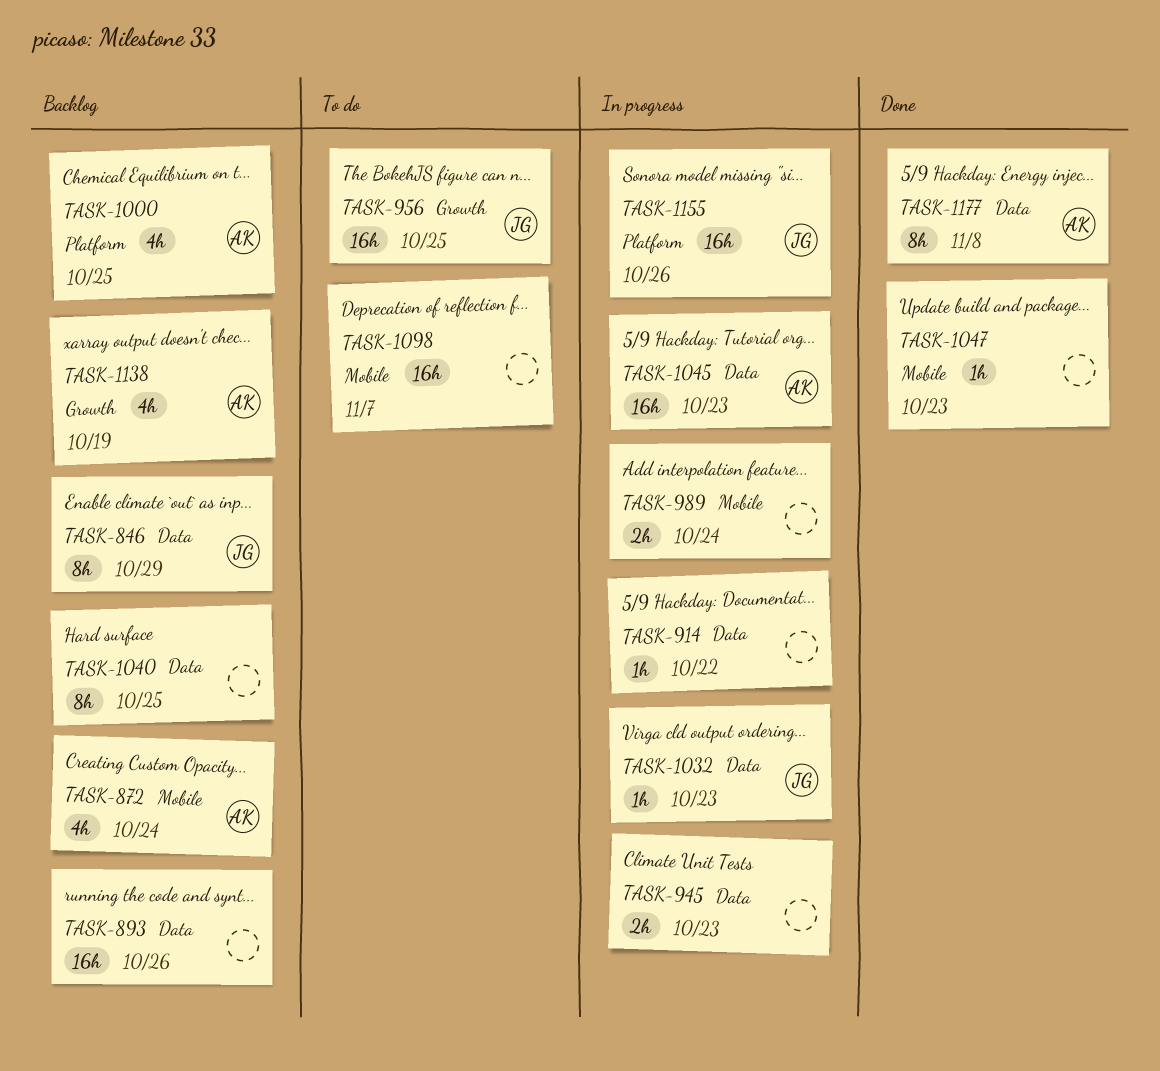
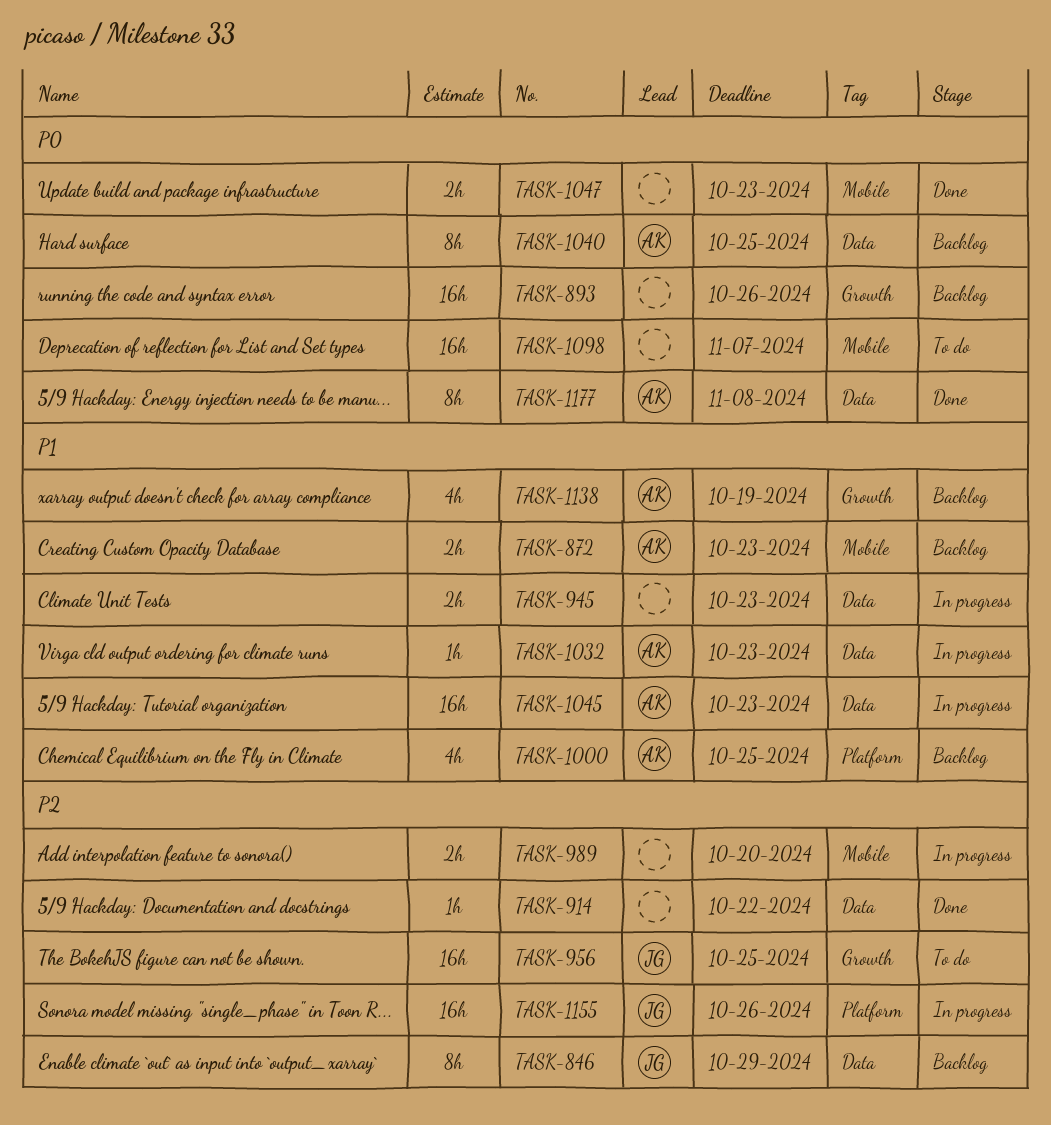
TASK-872, estimate: 4h -> 2h
TASK-872, due: Oct 24 -> Oct 23
TASK-893, label: Data -> Growth
TASK-914, status: In progress -> Done
TASK-989, due: Oct 24 -> Oct 20
TASK-1032, owner: JG -> AK
TASK-1040, owner: none -> AK
TASK-1047, estimate: 1h -> 2h

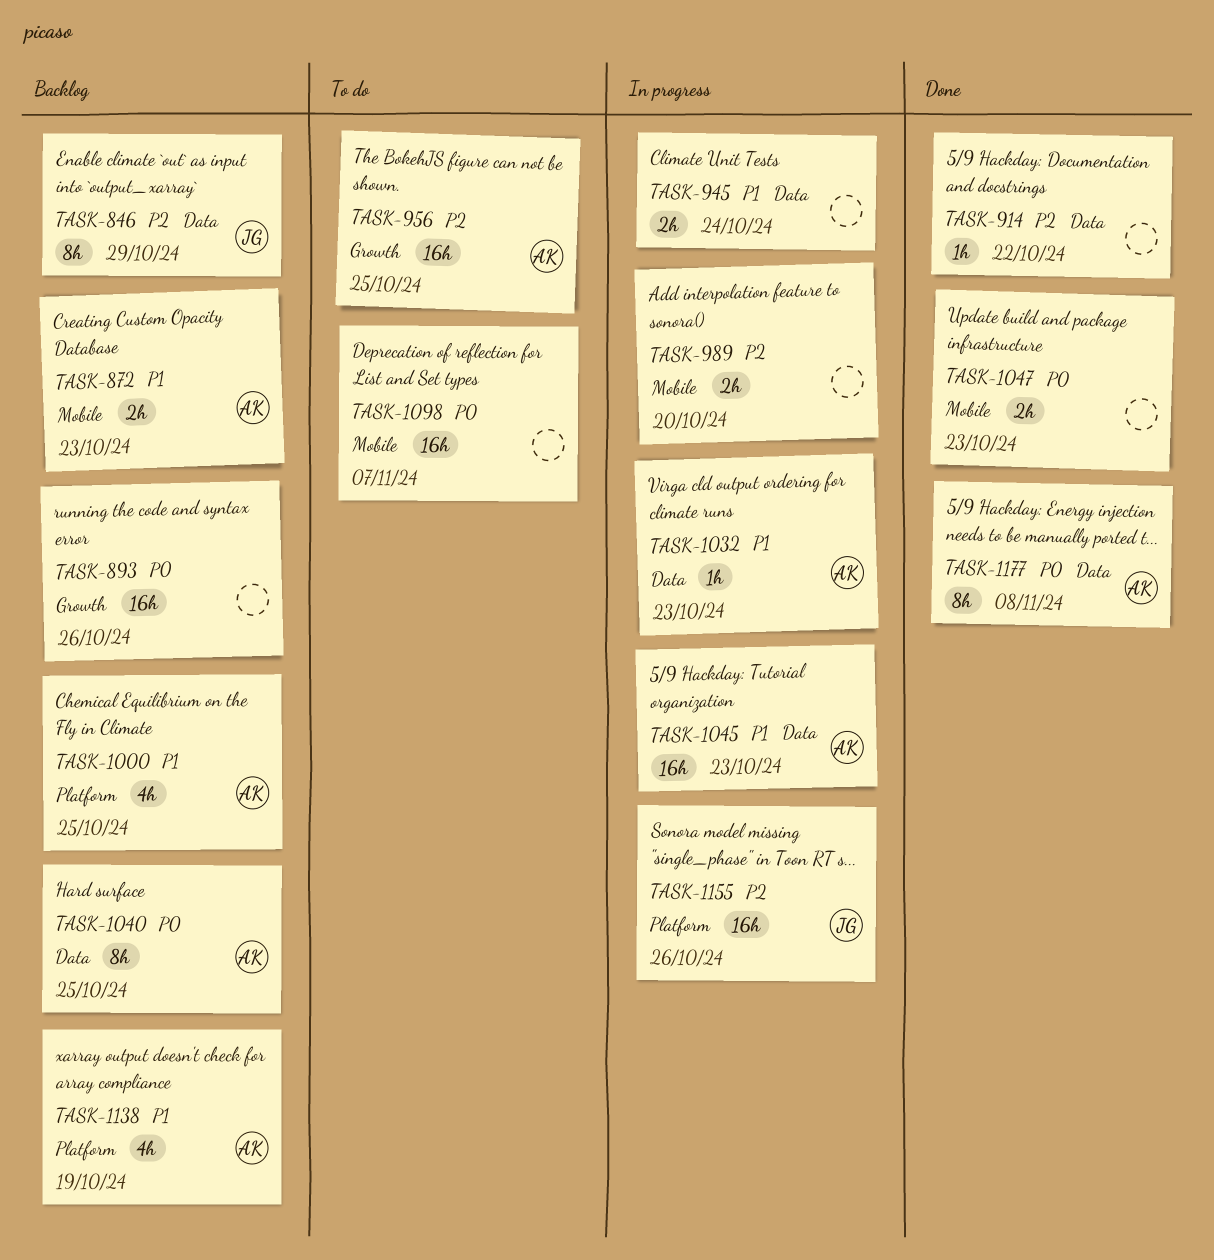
TASK-945, due: Oct 23 -> Oct 24
TASK-956, owner: JG -> AK
TASK-1138, label: Growth -> Platform

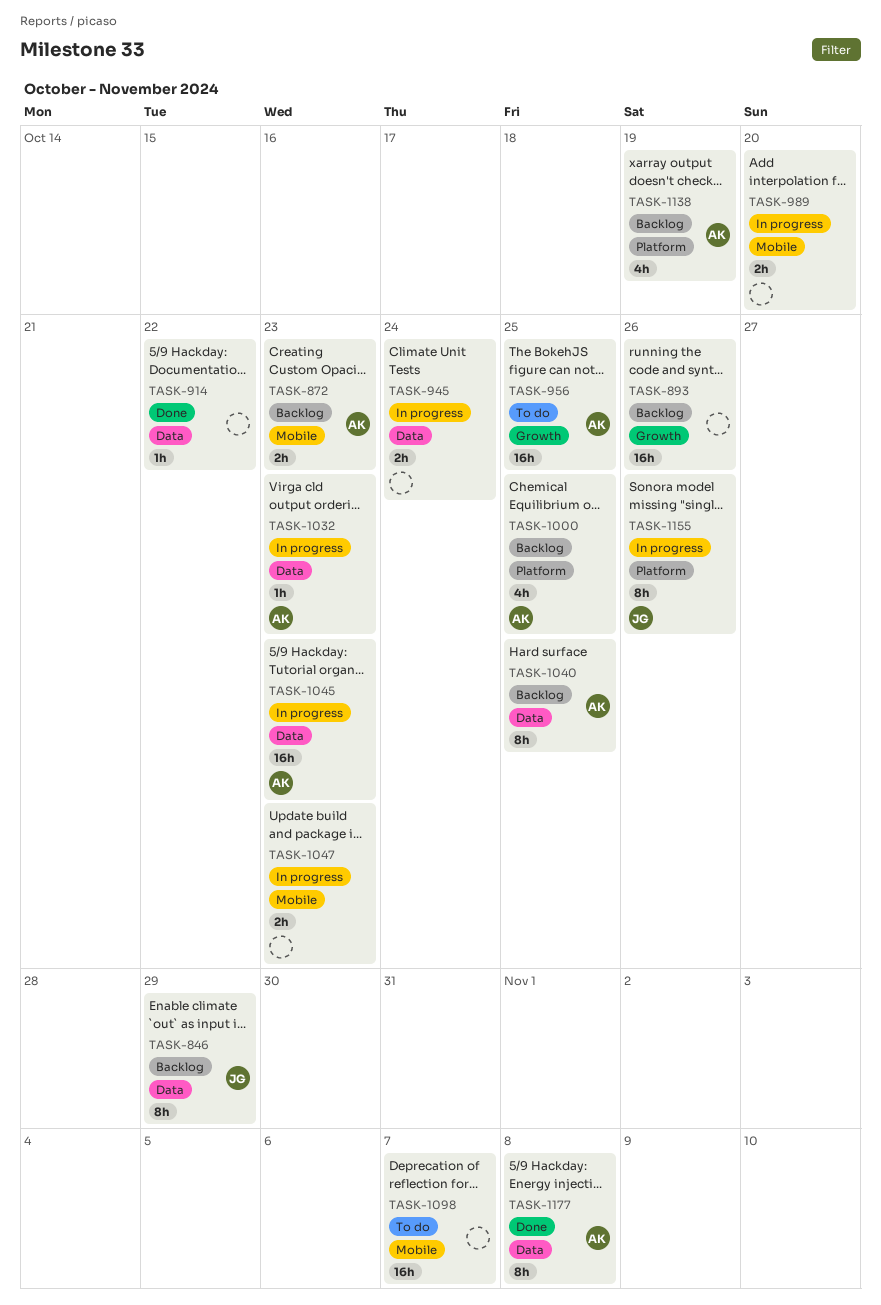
TASK-1047, status: Done -> In progress
TASK-1155, estimate: 16h -> 8h

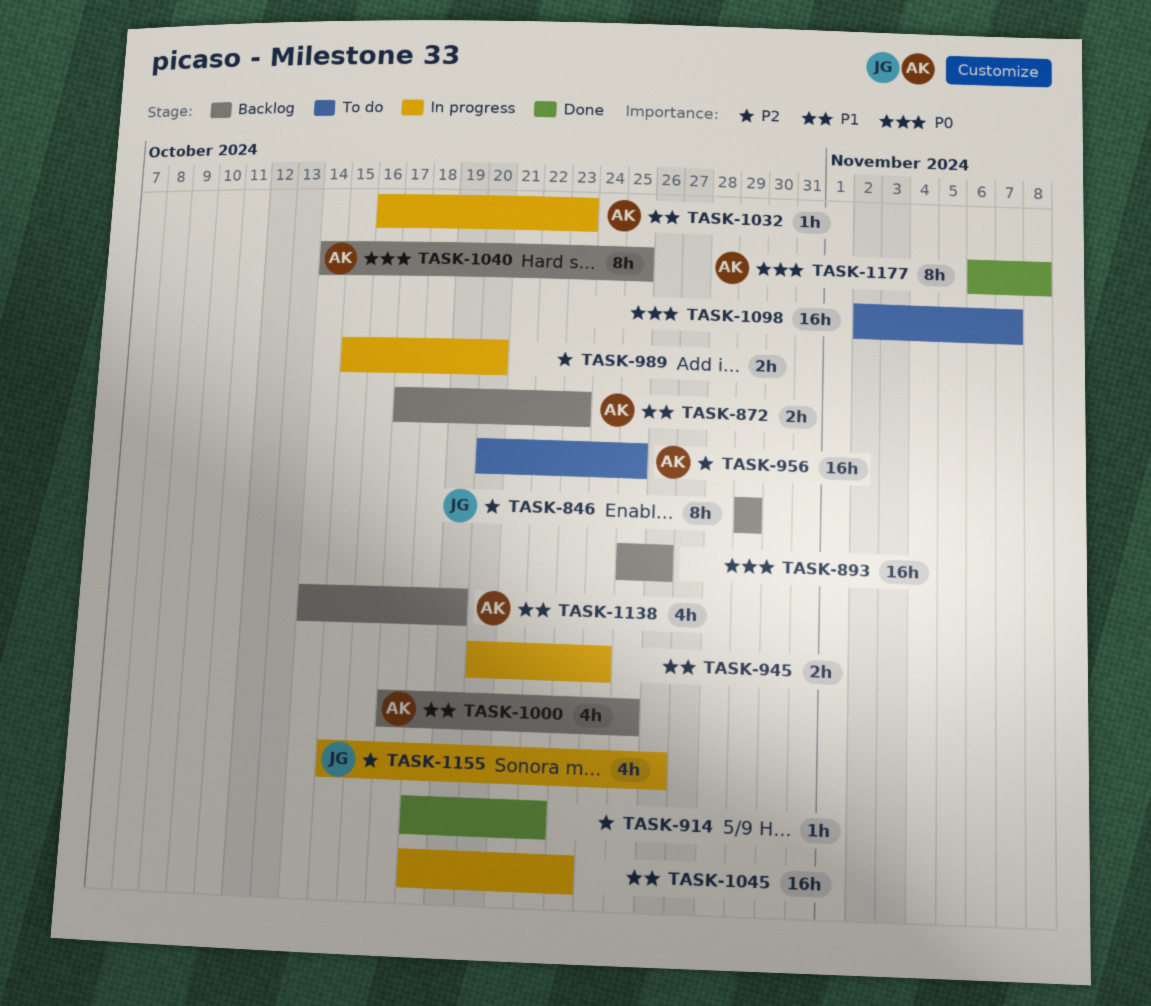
TASK-1045, owner: AK -> none
TASK-1047: present -> none
TASK-1155, estimate: 8h -> 4h

